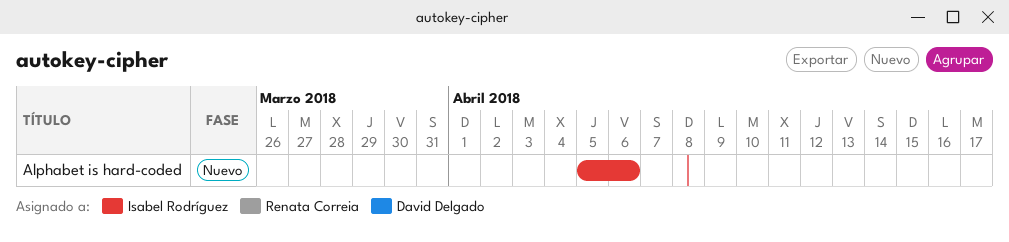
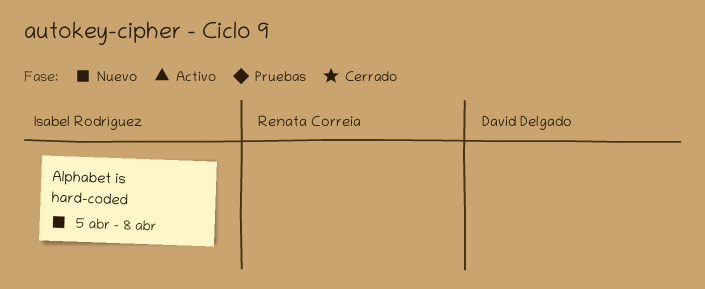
Alphabet is hard-coded, due: Apr 6 -> Apr 8

